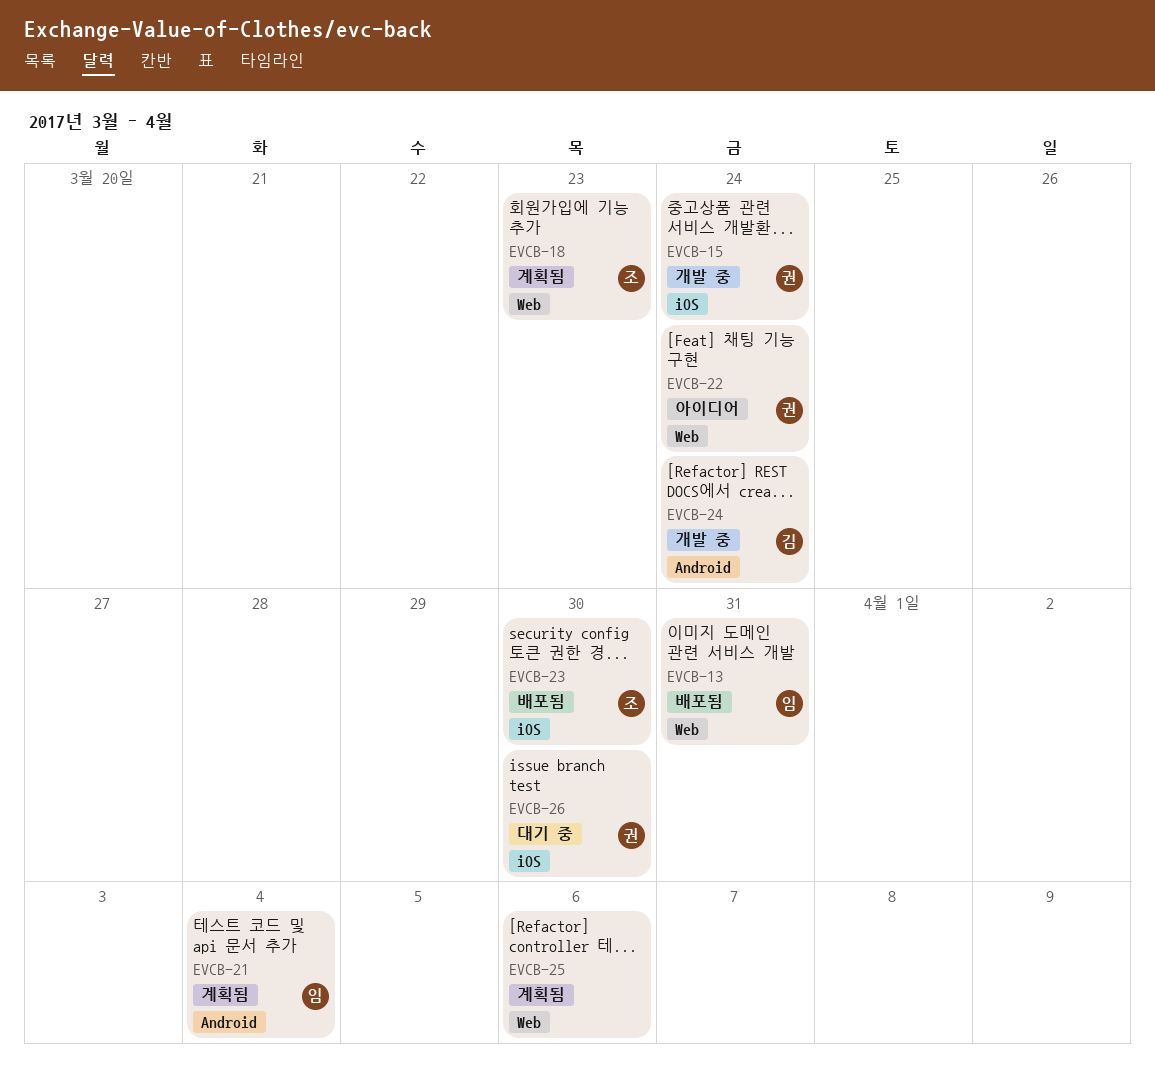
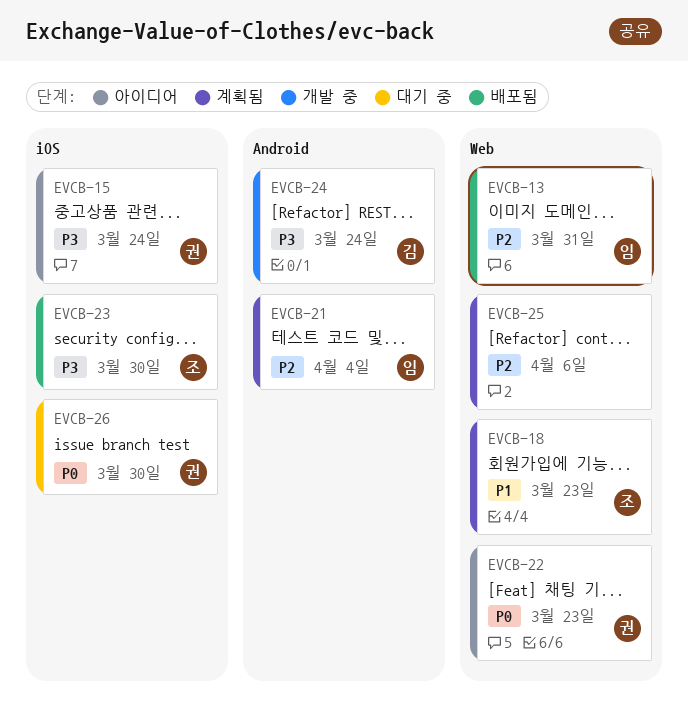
EVCB-15, status: 개발 중 -> 아이디어
EVCB-22, due: Mar 24 -> Mar 23

